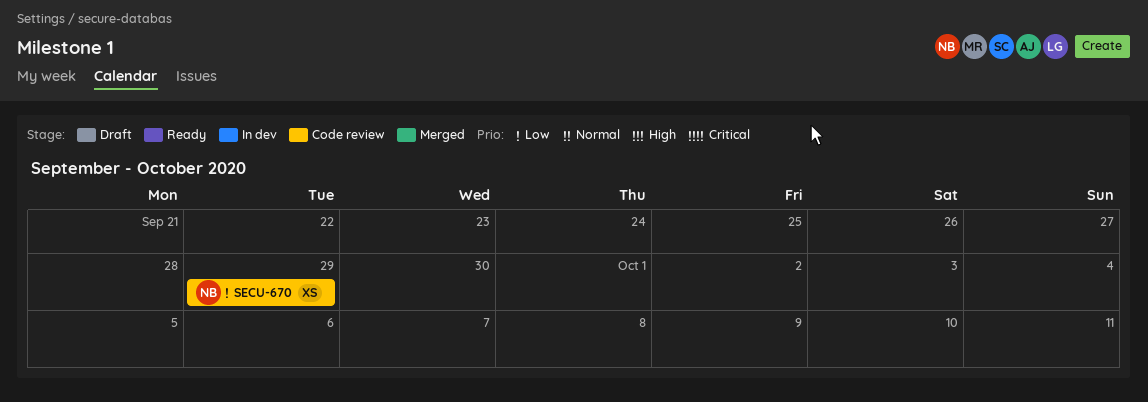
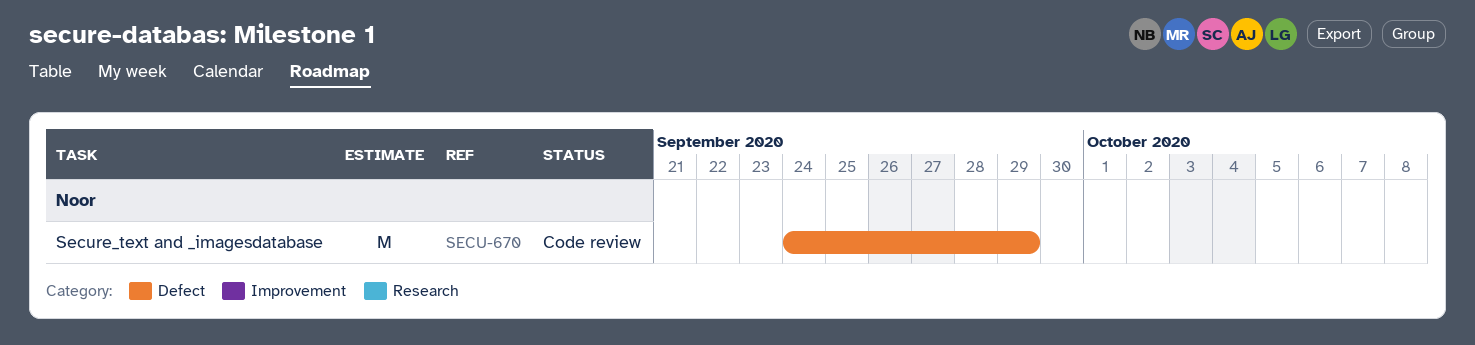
SECU-670, estimate: XS -> M
SECU-670, start: Sep 29 -> Sep 24

